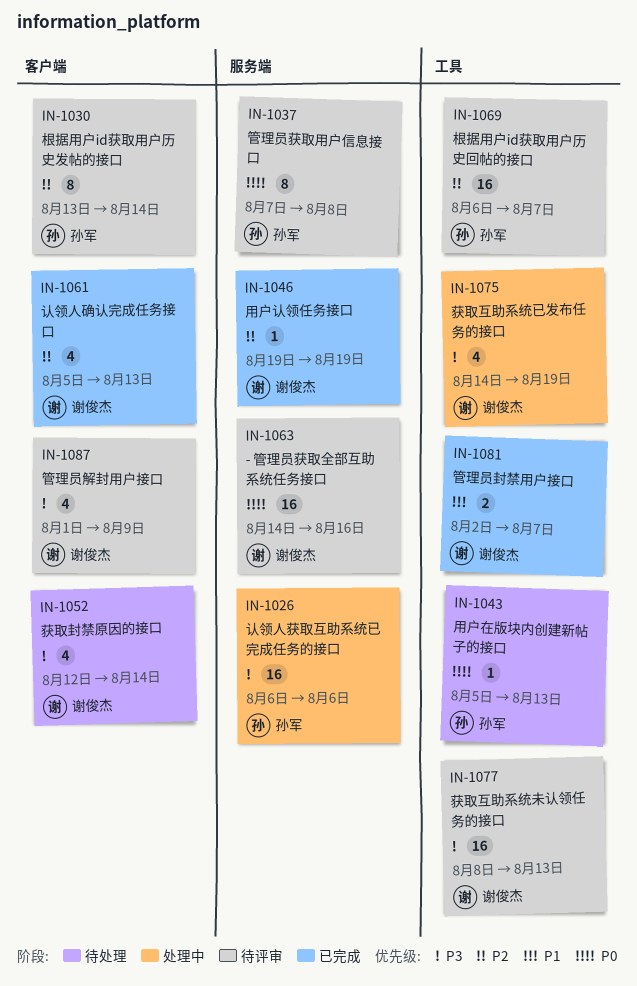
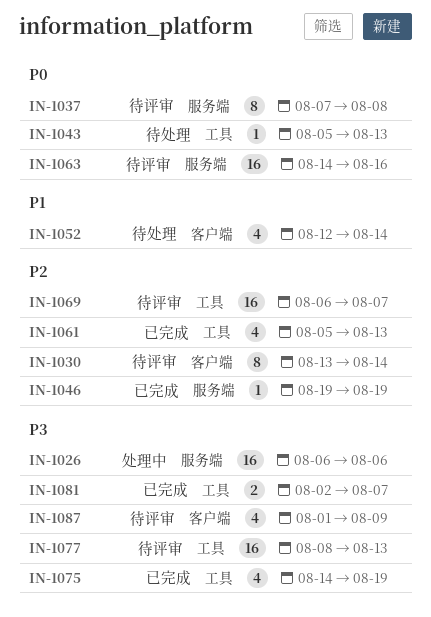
IN-1052, priority: P3 -> P1
IN-1061, label: 客户端 -> 工具
IN-1075, status: 处理中 -> 已完成
IN-1081, priority: P1 -> P3

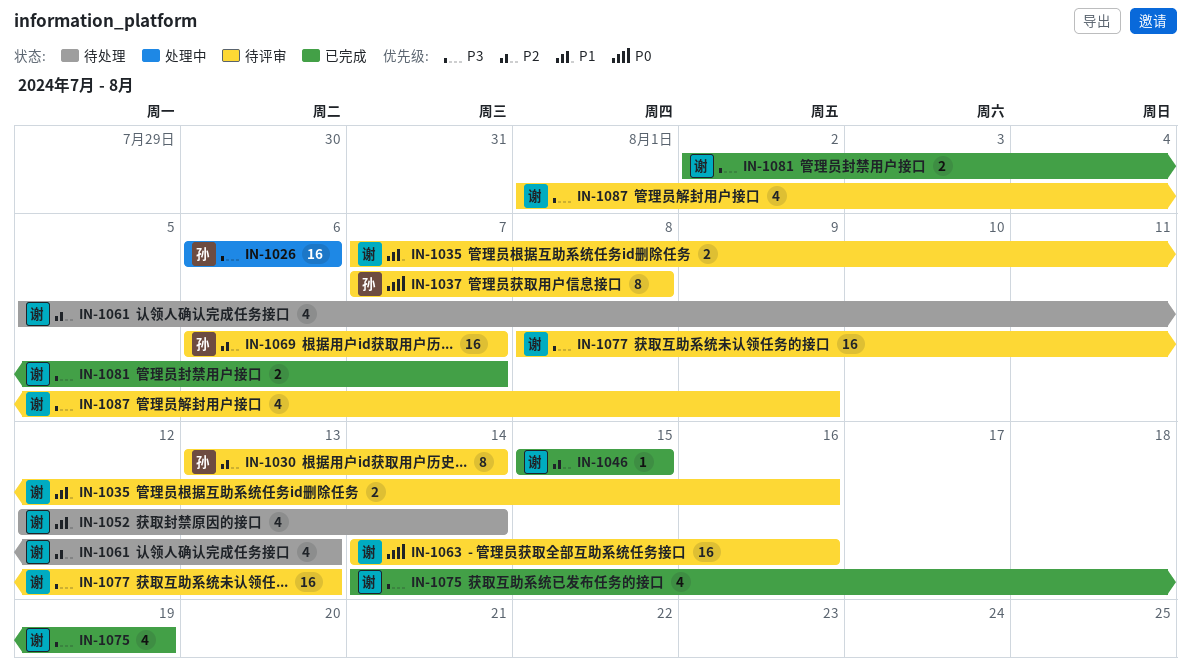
IN-1035: none -> present
IN-1043: present -> none
IN-1046, start: Aug 19 -> Aug 15
IN-1046, due: Aug 19 -> Aug 15
IN-1061, status: 已完成 -> 待处理

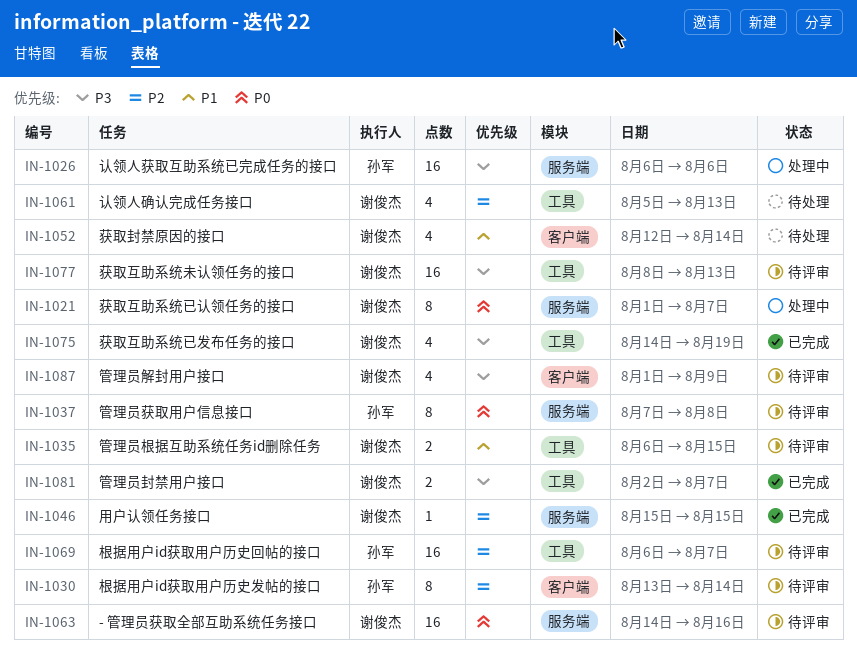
IN-1021: none -> present
IN-1035, start: Aug 7 -> Aug 6
IN-1035, due: Aug 16 -> Aug 15

